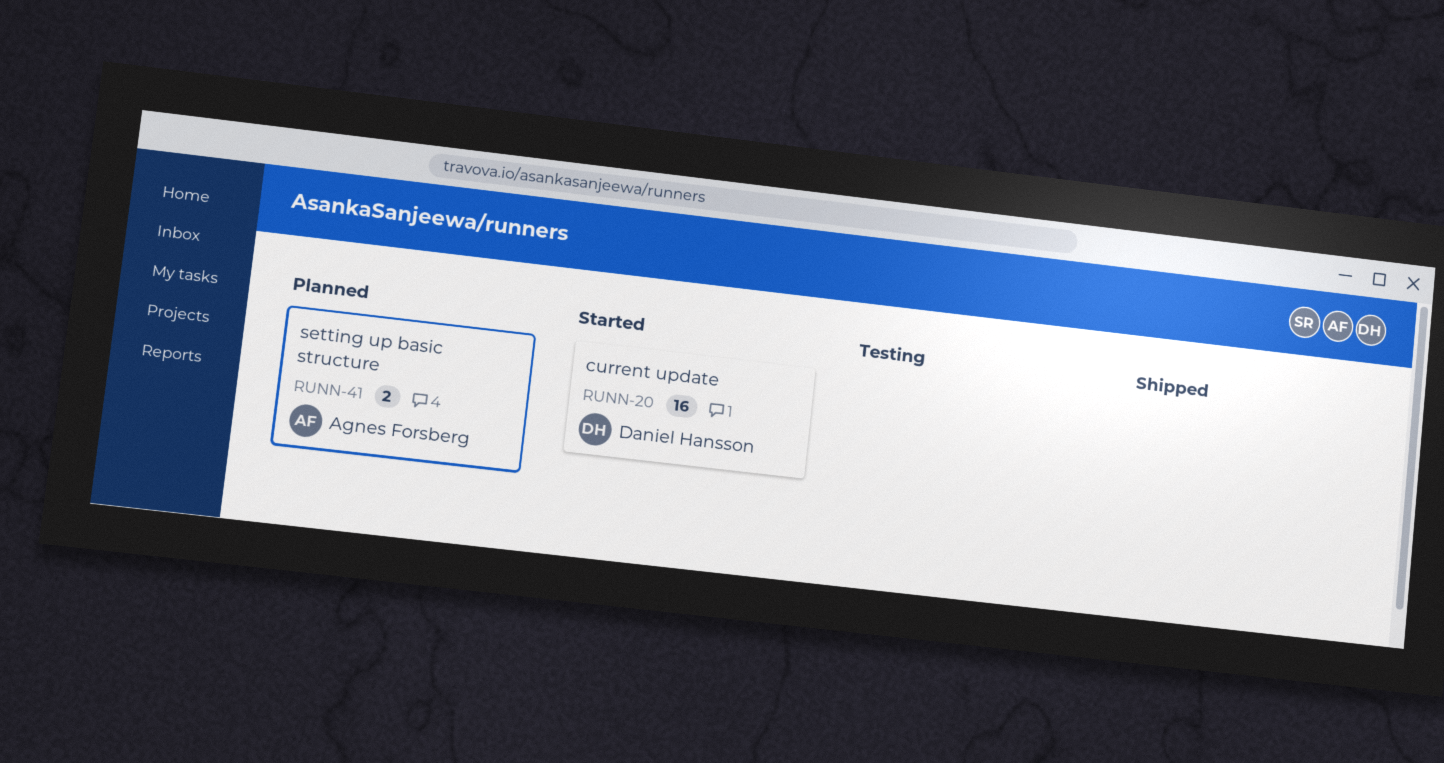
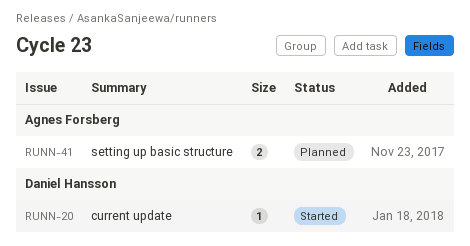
RUNN-20, estimate: 16 -> 1

